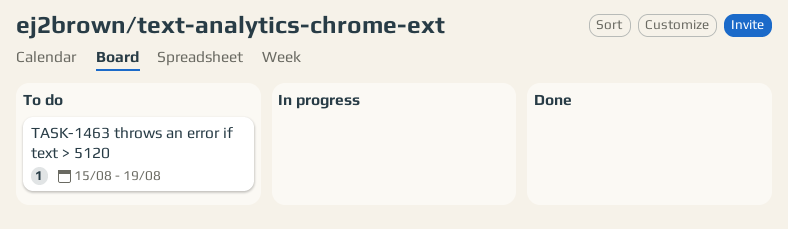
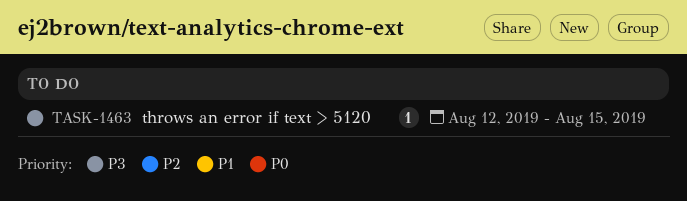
TASK-1463, start: Aug 15 -> Aug 12
TASK-1463, due: Aug 19 -> Aug 15

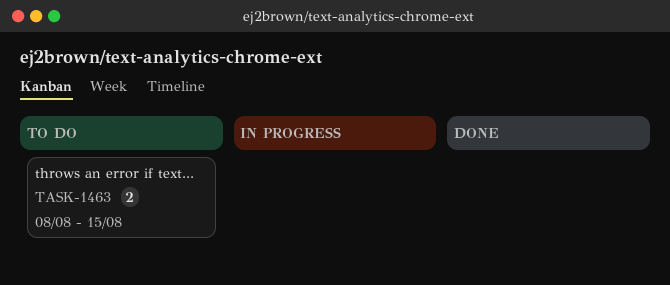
TASK-1463, estimate: 1 -> 2
TASK-1463, start: Aug 12 -> Aug 8

